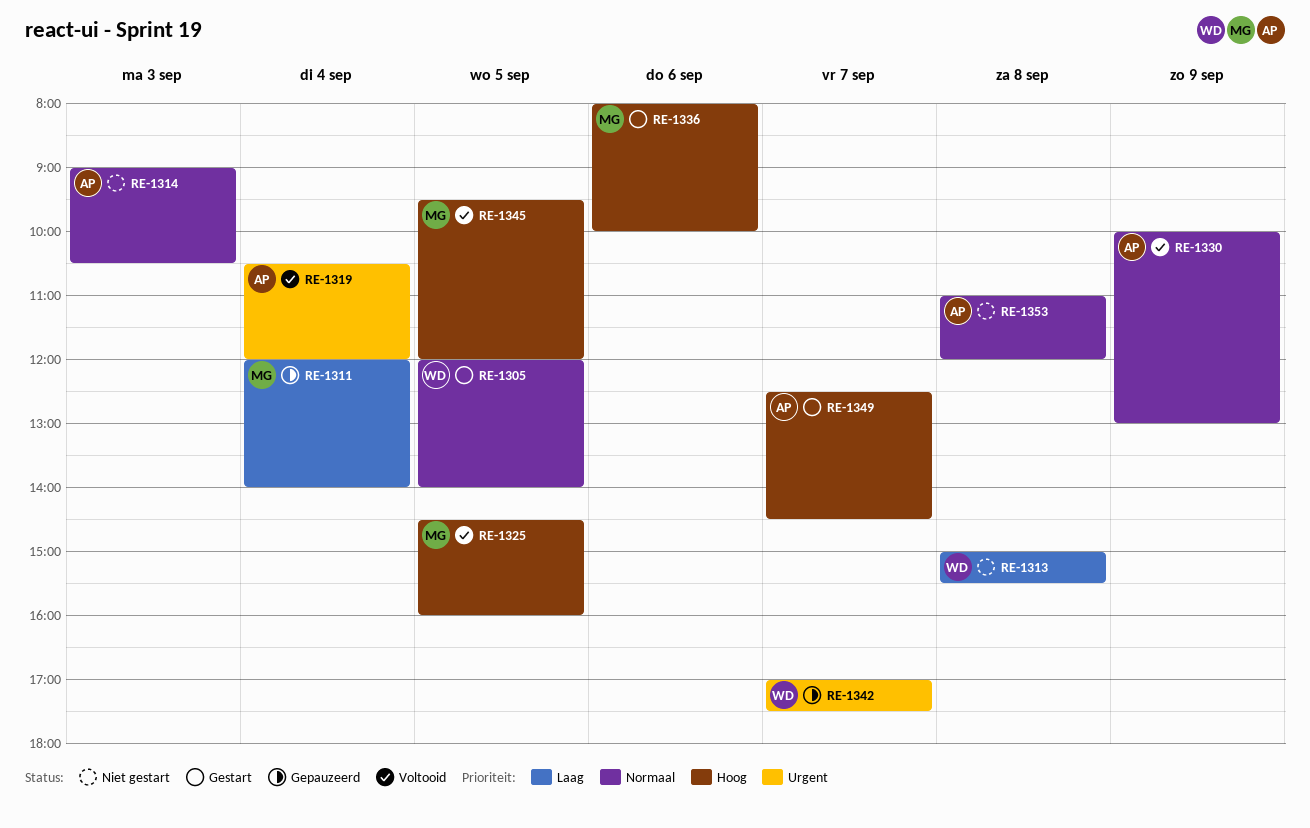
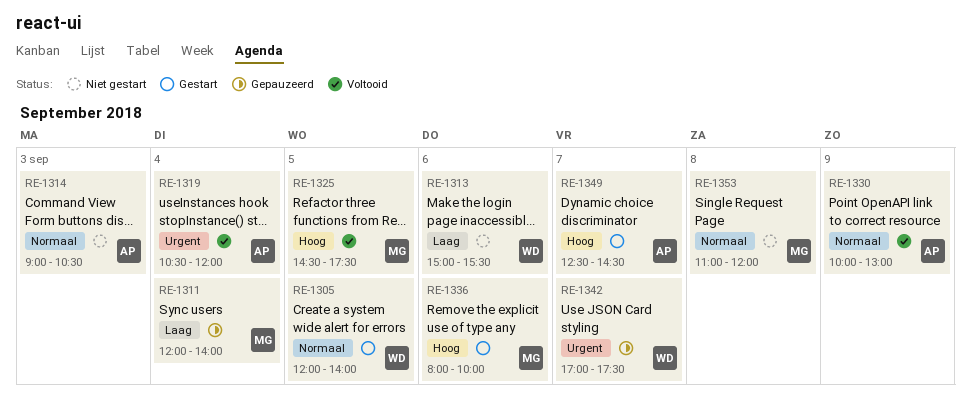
RE-1313, day: Sep 8 -> Sep 6
RE-1325, ends: 16:00 -> 17:30
RE-1345: present -> none
RE-1353, owner: AP -> MG

